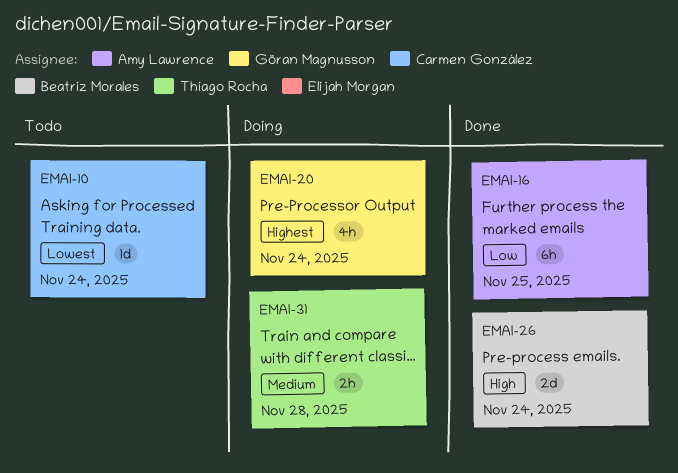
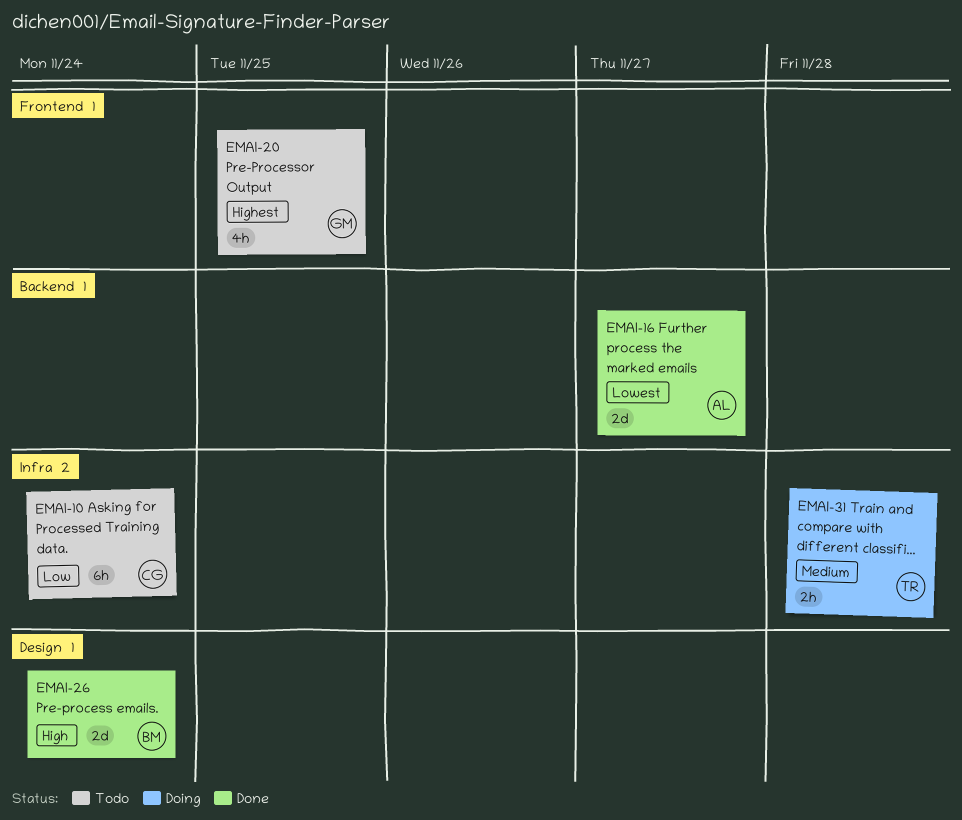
EMAI-10, priority: Lowest -> Low
EMAI-10, estimate: 1d -> 6h
EMAI-16, priority: Low -> Lowest
EMAI-16, estimate: 6h -> 2d
EMAI-16, due: Nov 25 -> Nov 27
EMAI-20, status: Doing -> Todo
EMAI-20, due: Nov 24 -> Nov 25

